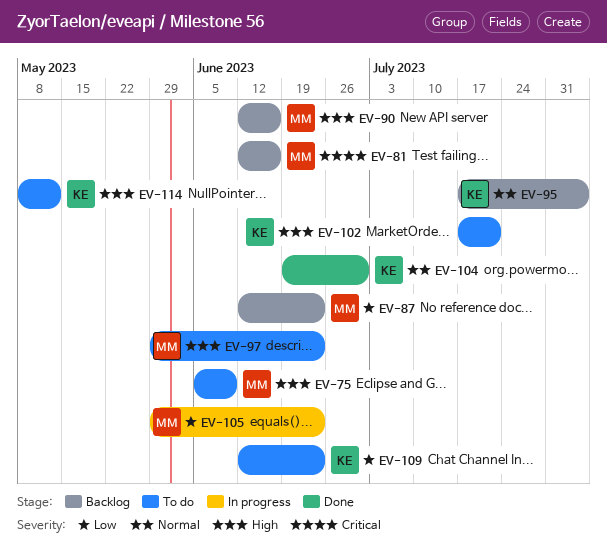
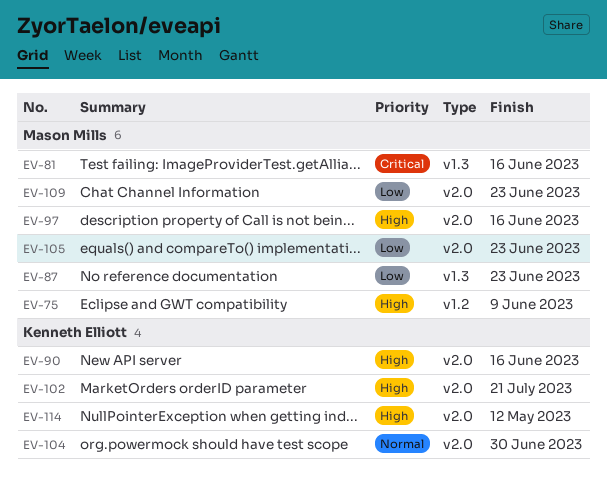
EV-90, owner: Mason Mills -> Kenneth Elliott
EV-95: present -> none
EV-97, due: Jun 23 -> Jun 16
EV-109, owner: Kenneth Elliott -> Mason Mills

